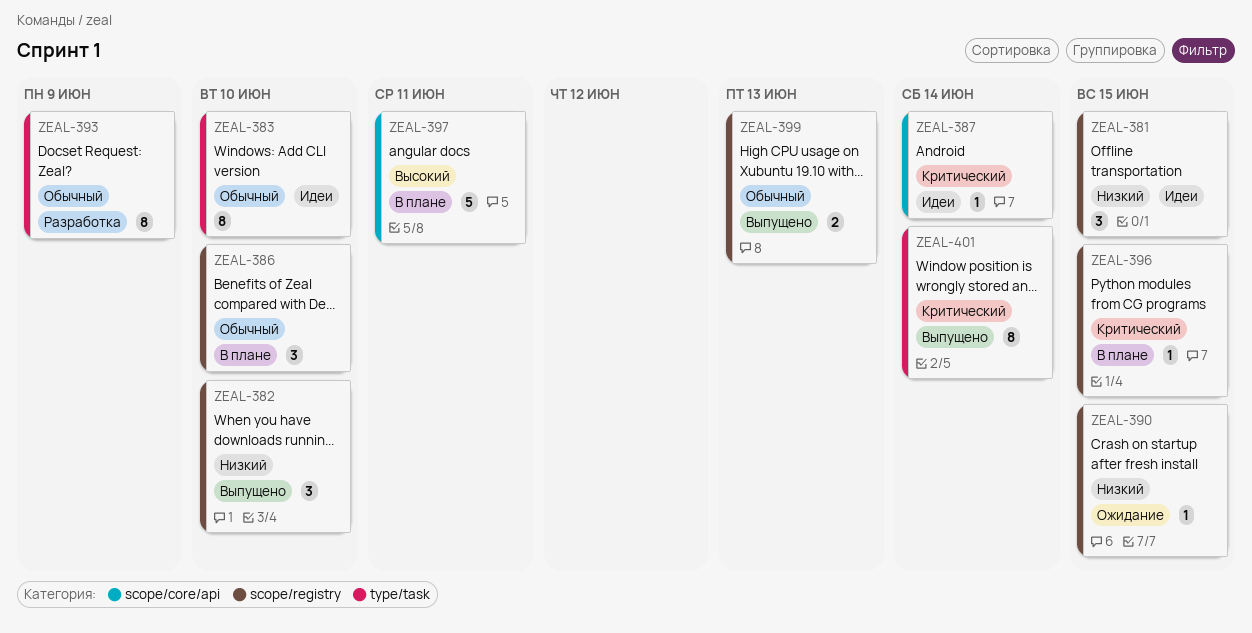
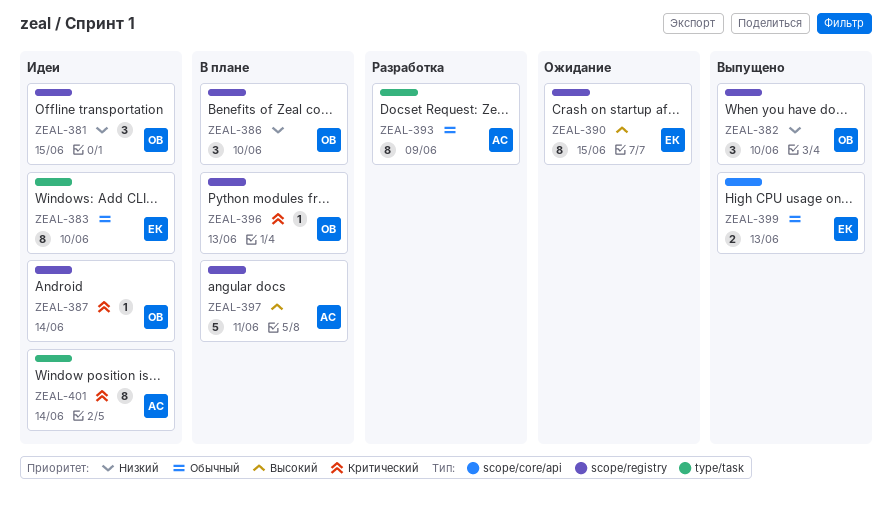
ZEAL-386, priority: Обычный -> Низкий
ZEAL-387, label: scope/core/api -> scope/registry
ZEAL-390, priority: Низкий -> Высокий
ZEAL-390, estimate: 1 -> 8
ZEAL-396, due: Jun 15 -> Jun 13
ZEAL-397, label: scope/core/api -> scope/registry
ZEAL-399, label: scope/registry -> scope/core/api
ZEAL-401, status: Выпущено -> Идеи

